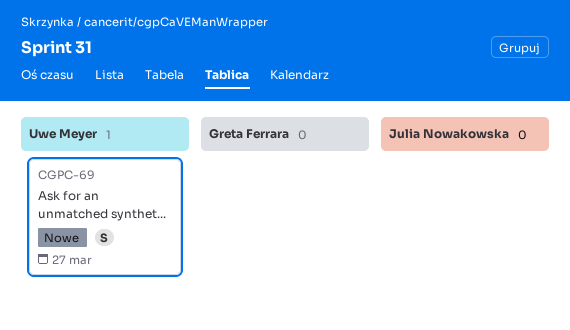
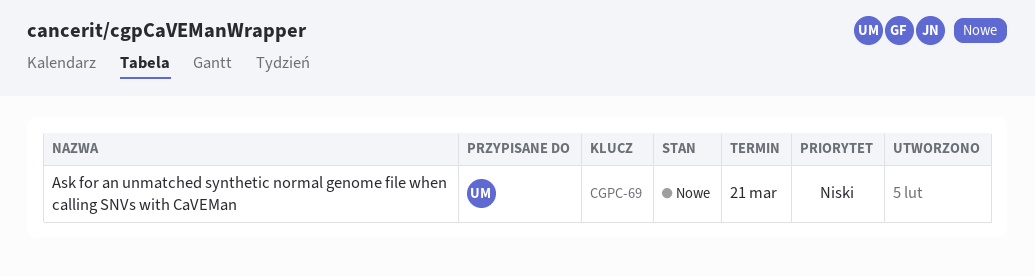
CGPC-69, due: Mar 27 -> Mar 21

